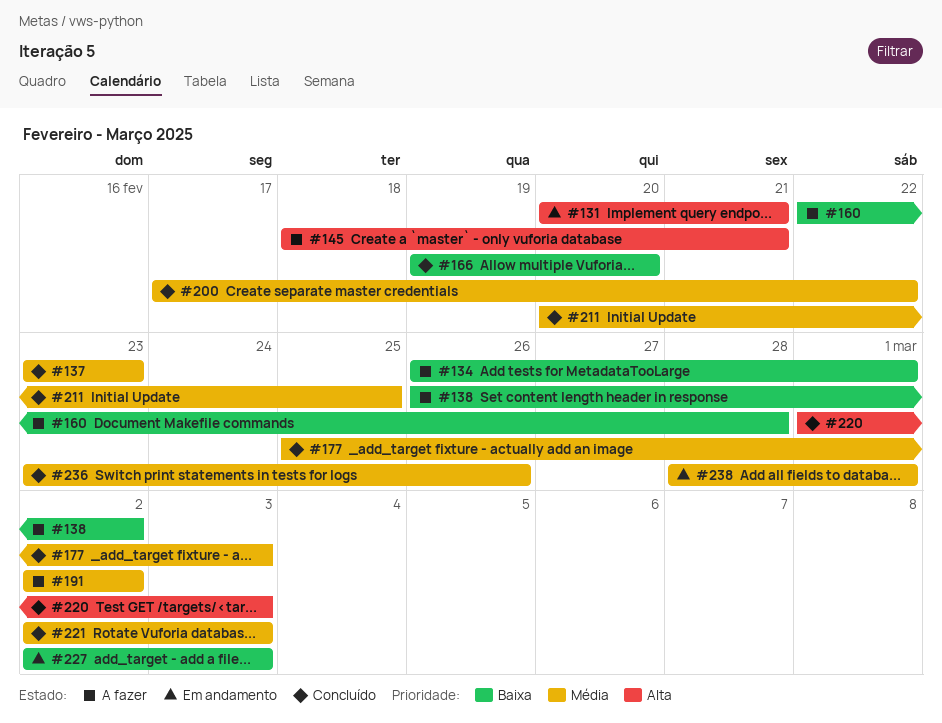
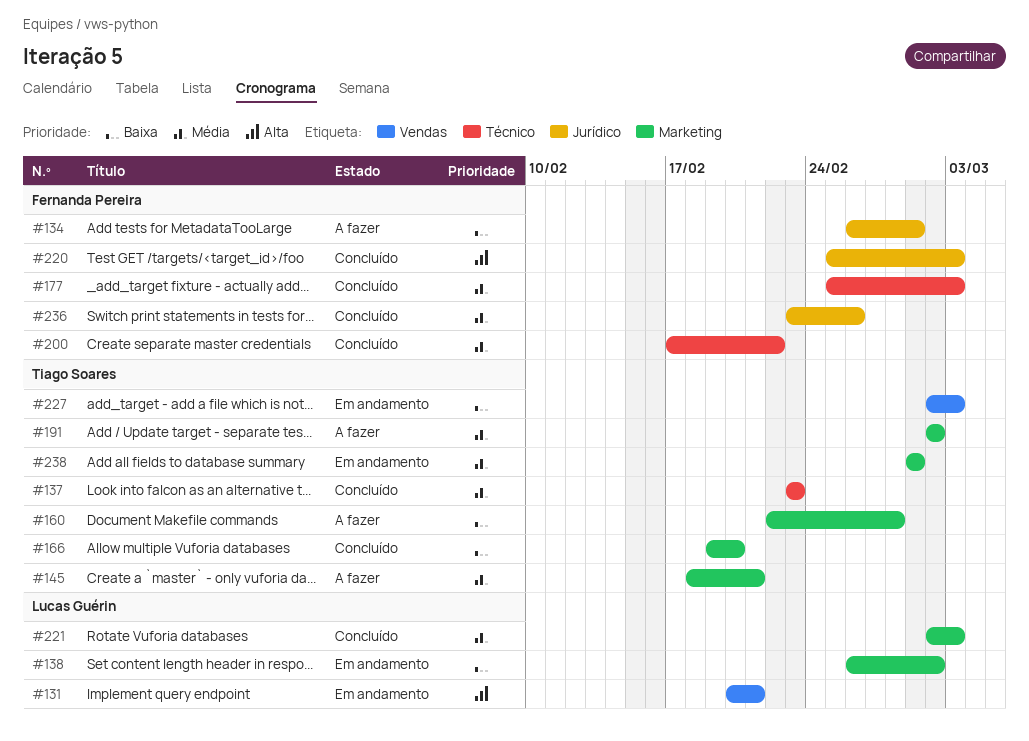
#138, status: A fazer -> Em andamento
#145, priority: Alta -> Média
#211: present -> none
#220, start: Mar 1 -> Feb 25
#238, start: Feb 28 -> Mar 1

